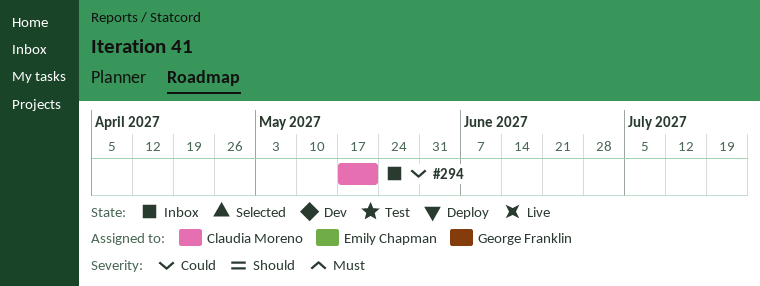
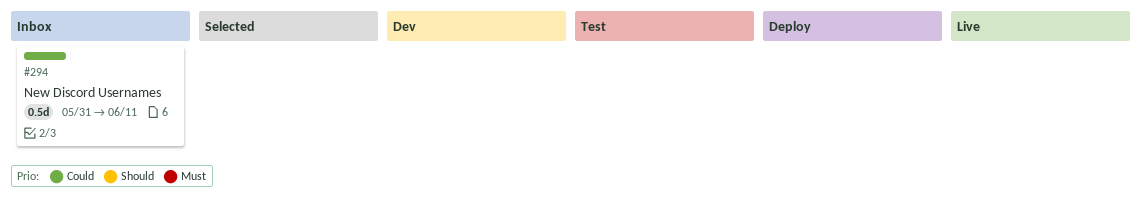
#294, start: May 17 -> May 31
#294, due: May 21 -> Jun 11

